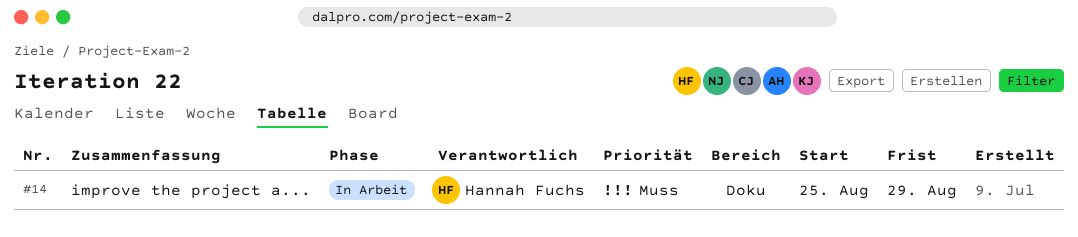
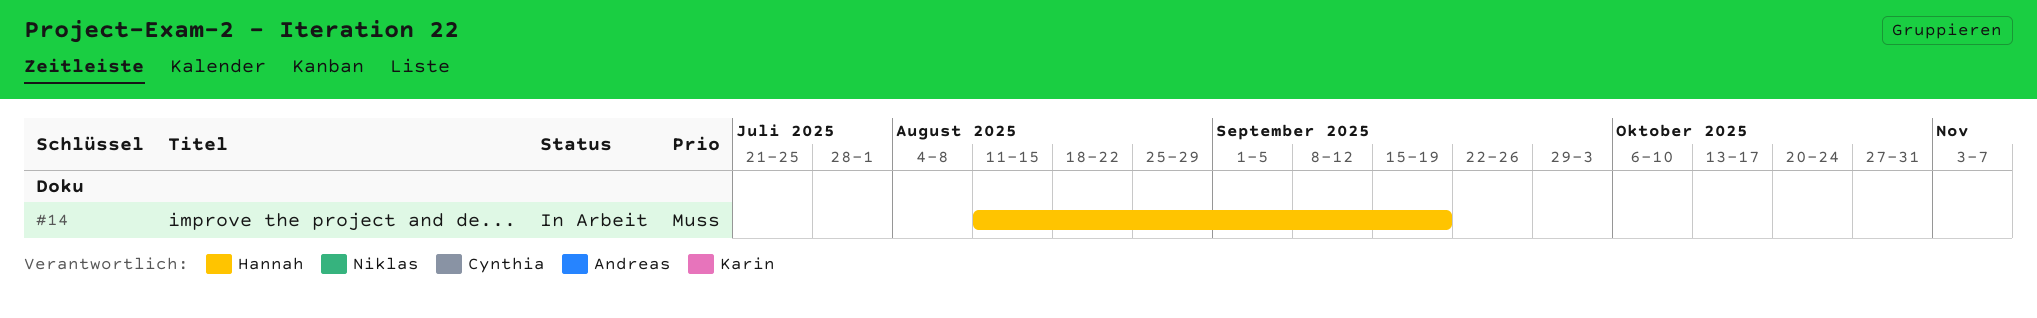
#14, start: Aug 25 -> Aug 11
#14, due: Aug 29 -> Sep 19

